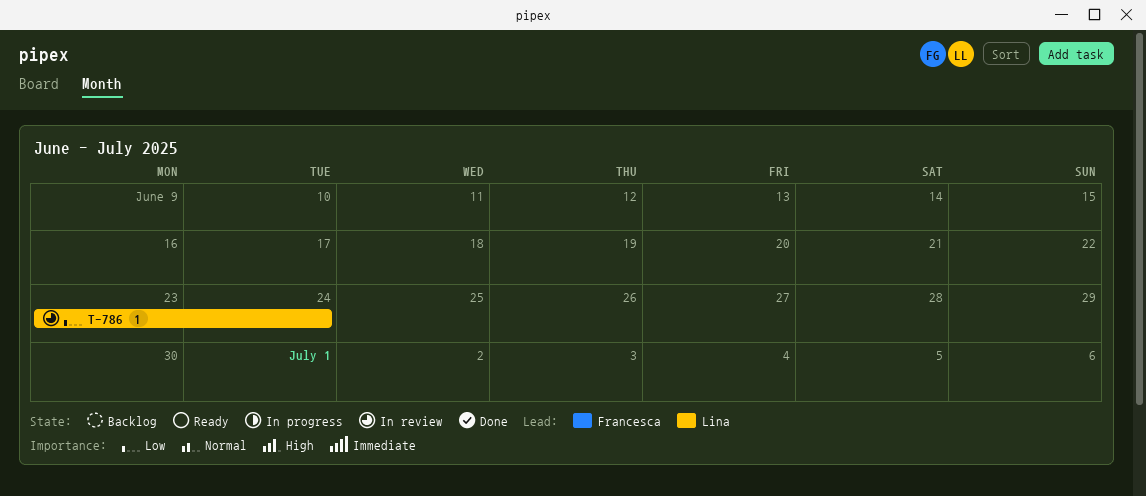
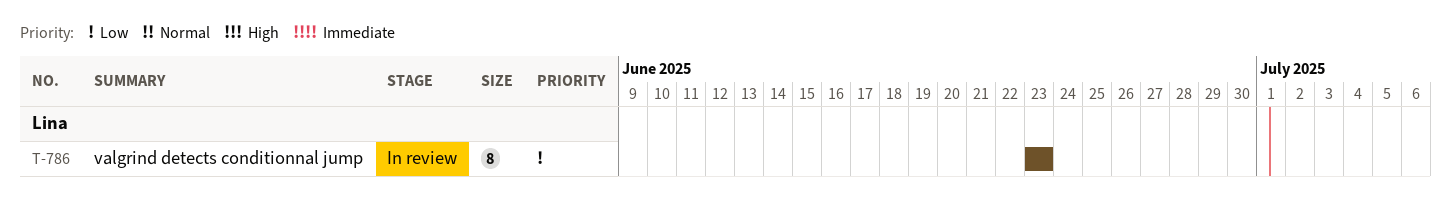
T-786, estimate: 1 -> 8
T-786, due: Jun 24 -> Jun 23

